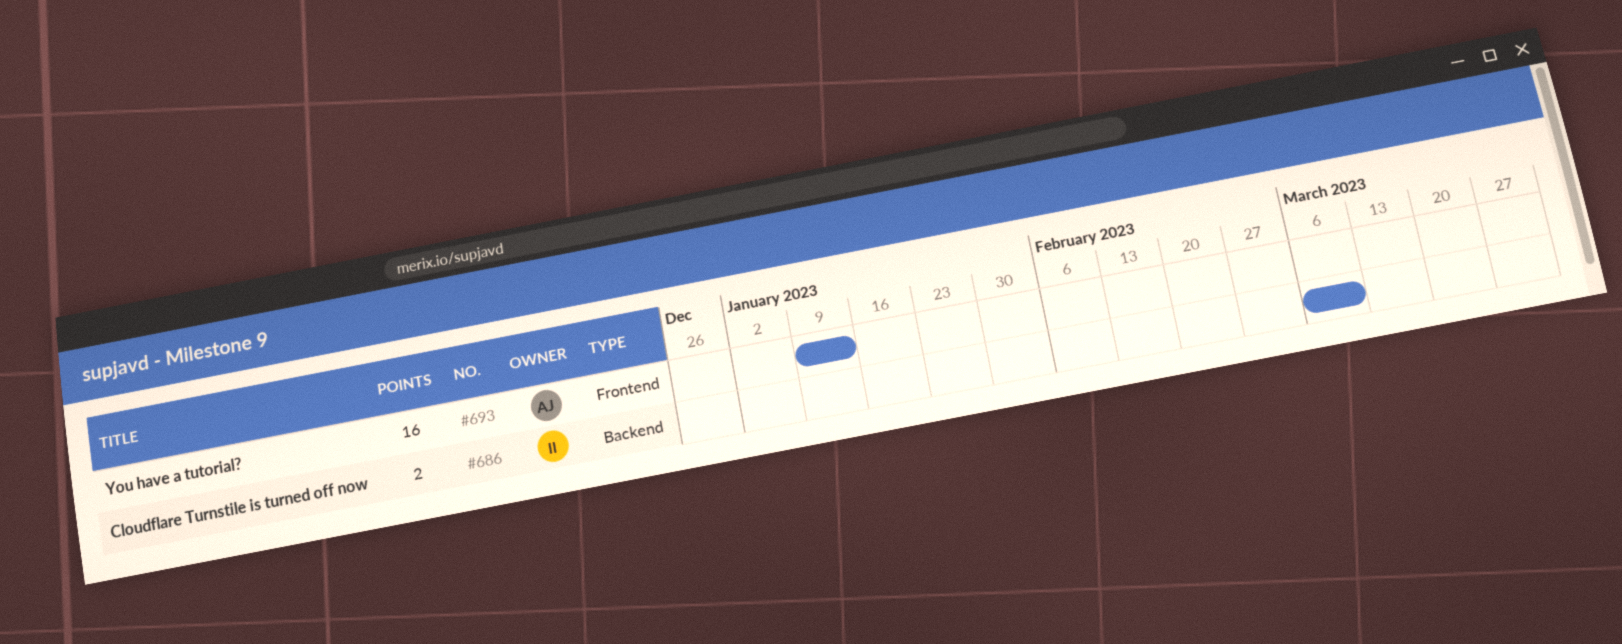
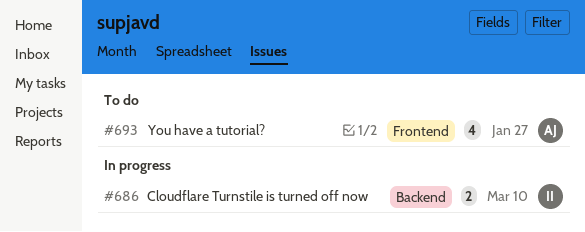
#693, estimate: 16 -> 4
#693, due: Jan 13 -> Jan 27

